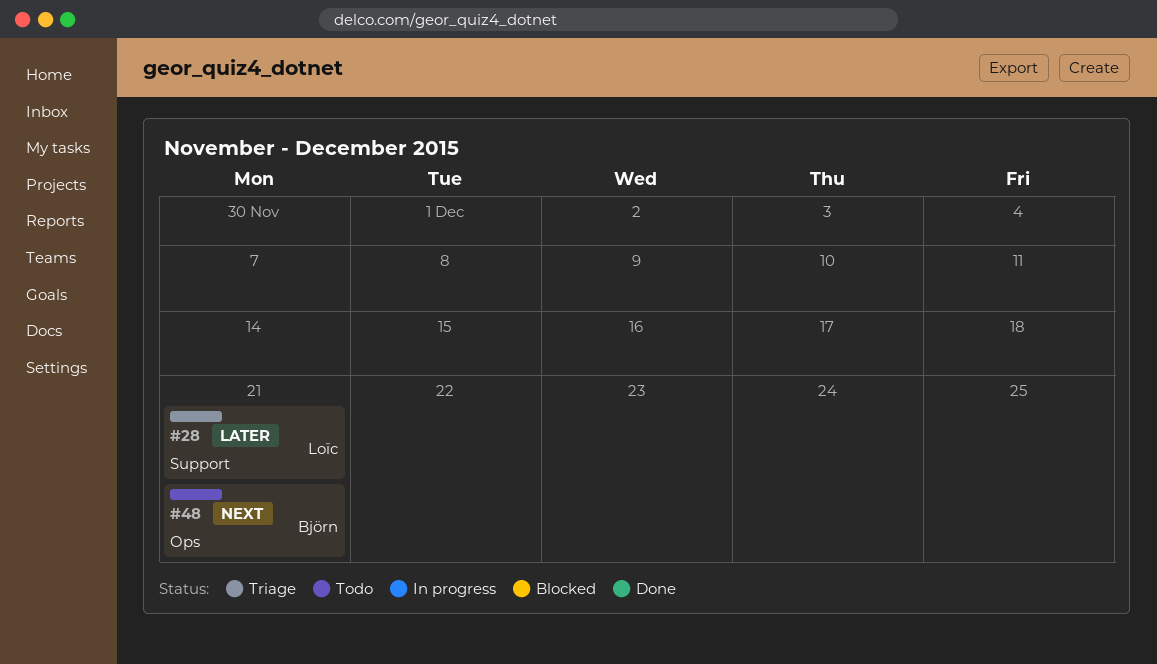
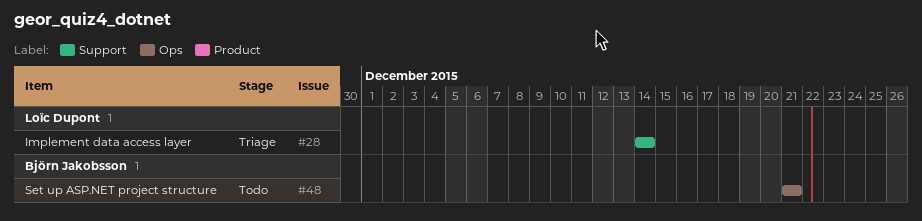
#28, due: Dec 21 -> Dec 14

